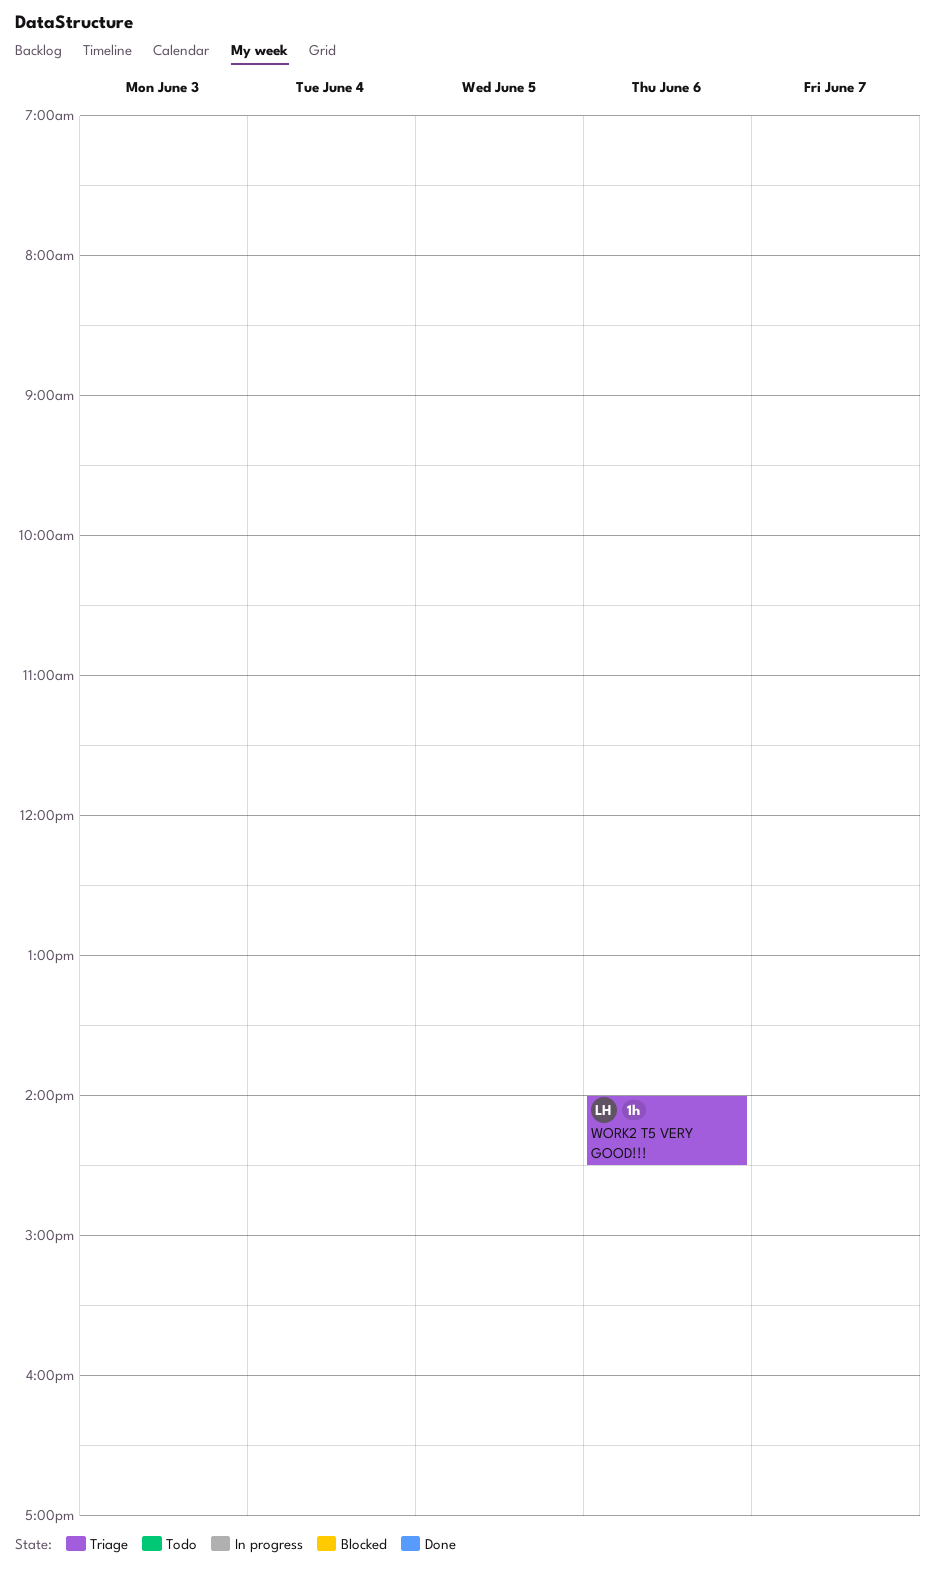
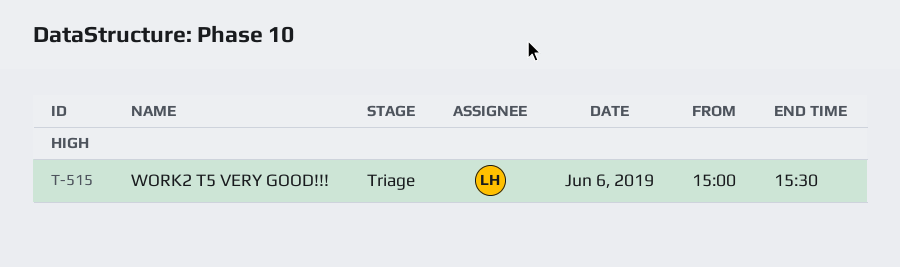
WORK2 T5 VERY GOOD!!!, begins: 14:00 -> 15:00
WORK2 T5 VERY GOOD!!!, ends: 14:30 -> 15:30

